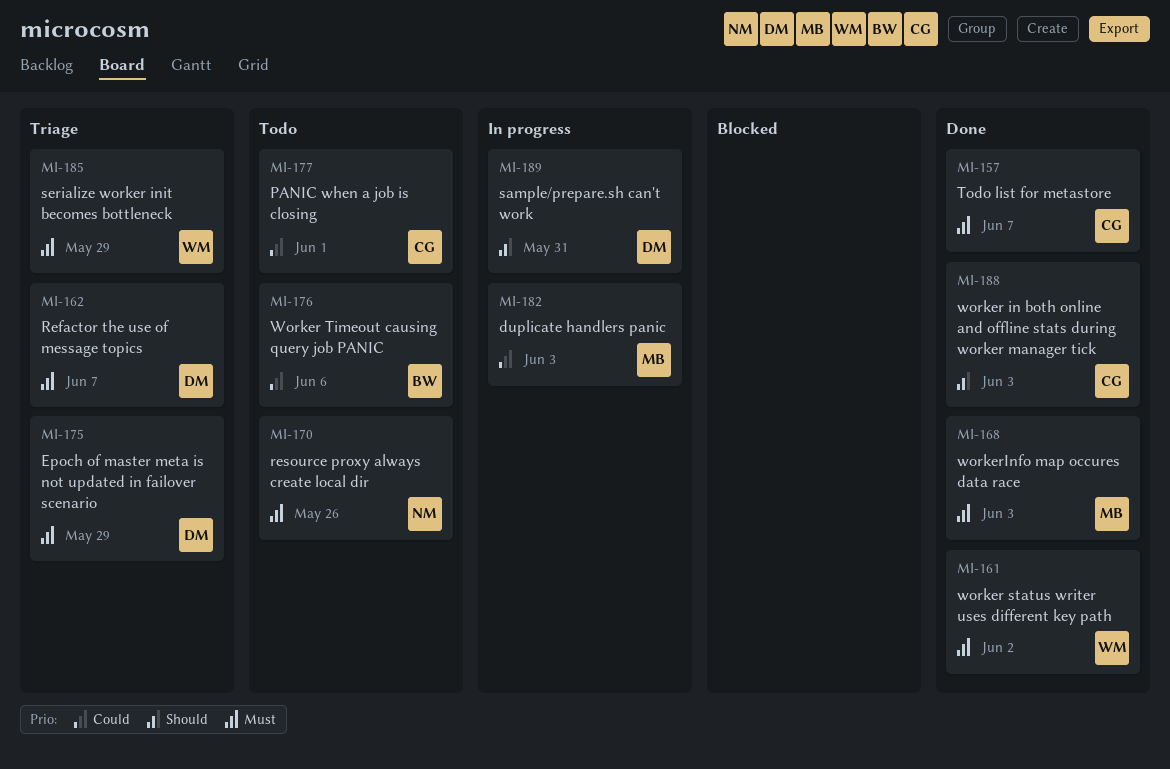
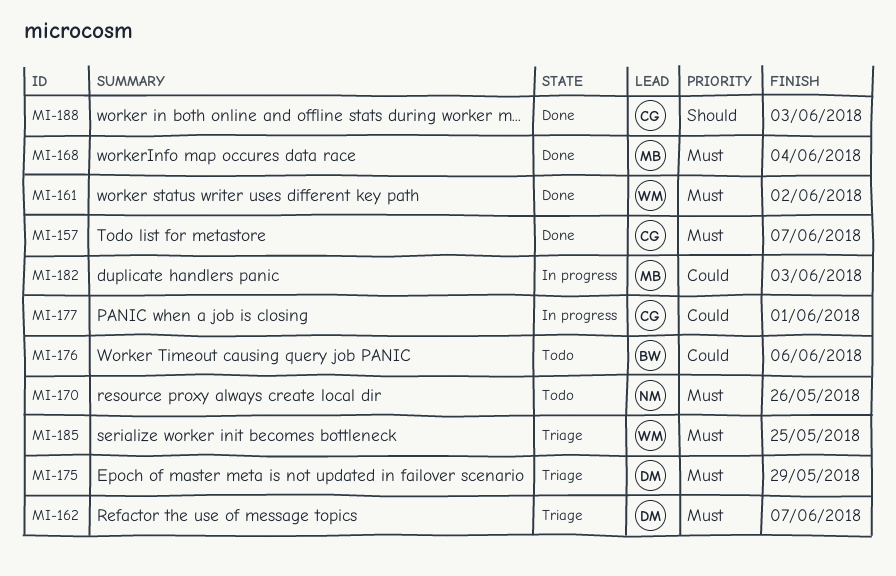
MI-168, due: Jun 3 -> Jun 4
MI-177, status: Todo -> In progress
MI-185, due: May 29 -> May 25
MI-189: present -> none

